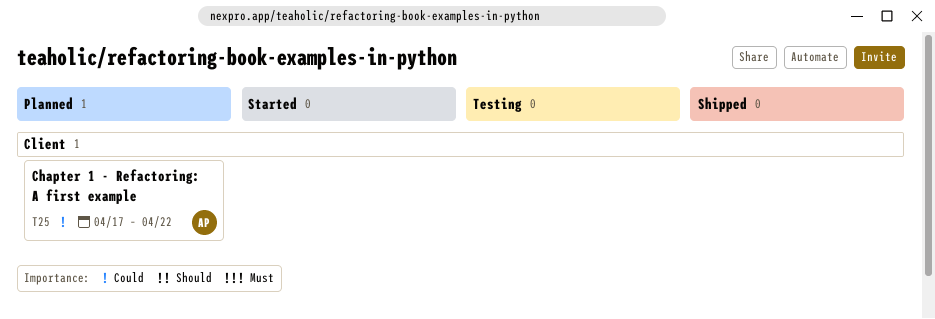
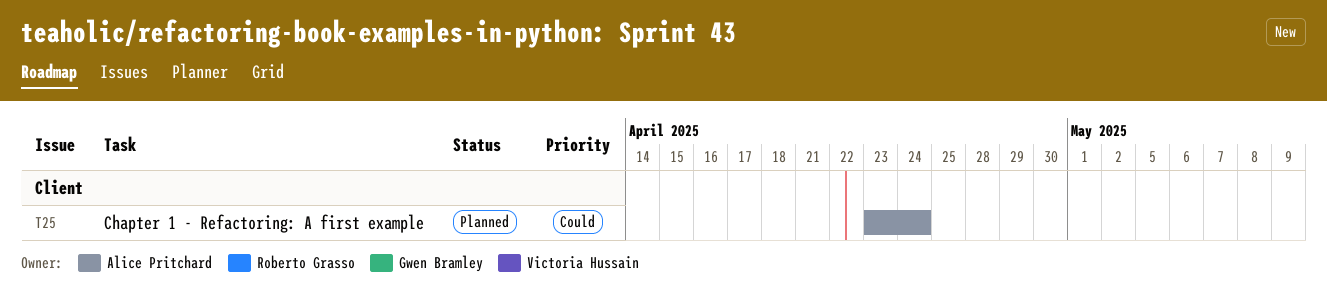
T25, start: Apr 17 -> Apr 23
T25, due: Apr 22 -> Apr 24

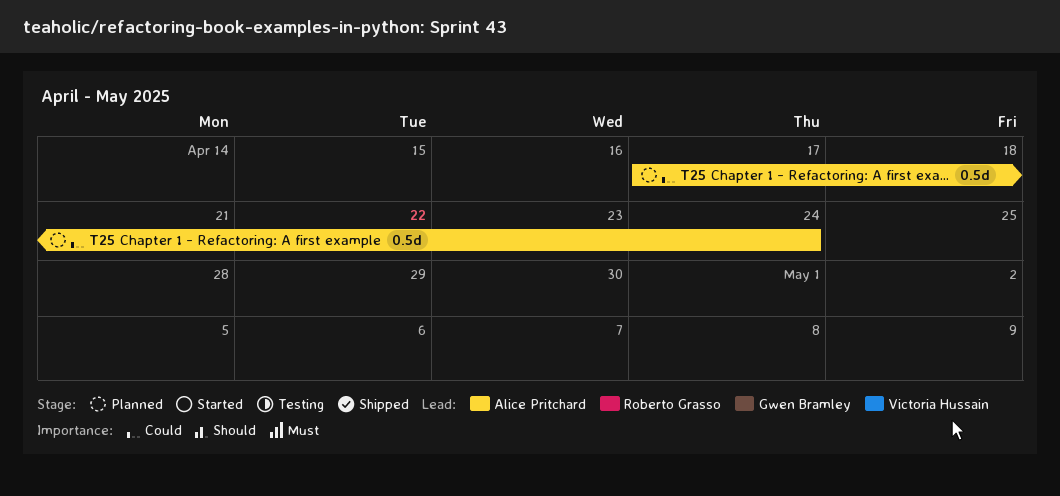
T25, start: Apr 23 -> Apr 17

